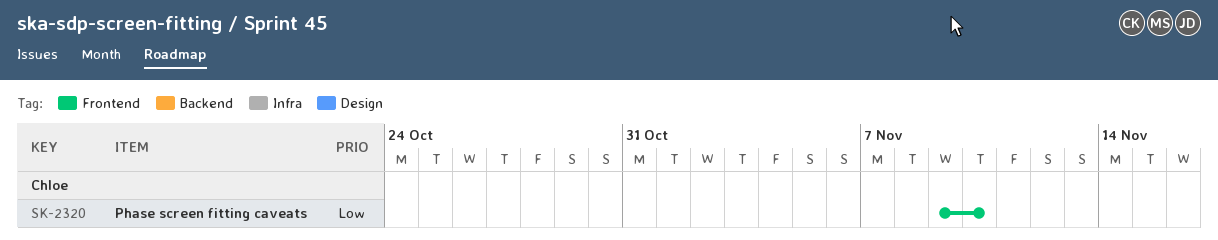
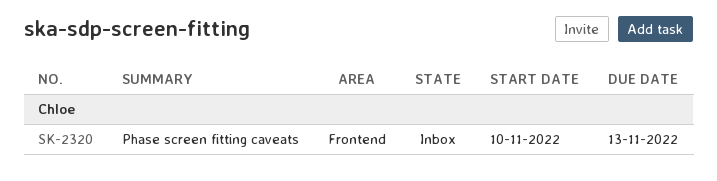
SK-2320, start: Nov 9 -> Nov 10
SK-2320, due: Nov 10 -> Nov 13

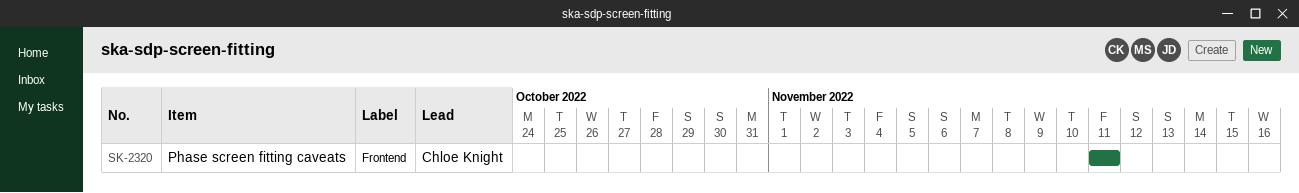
SK-2320, start: Nov 10 -> Nov 11
SK-2320, due: Nov 13 -> Nov 11

